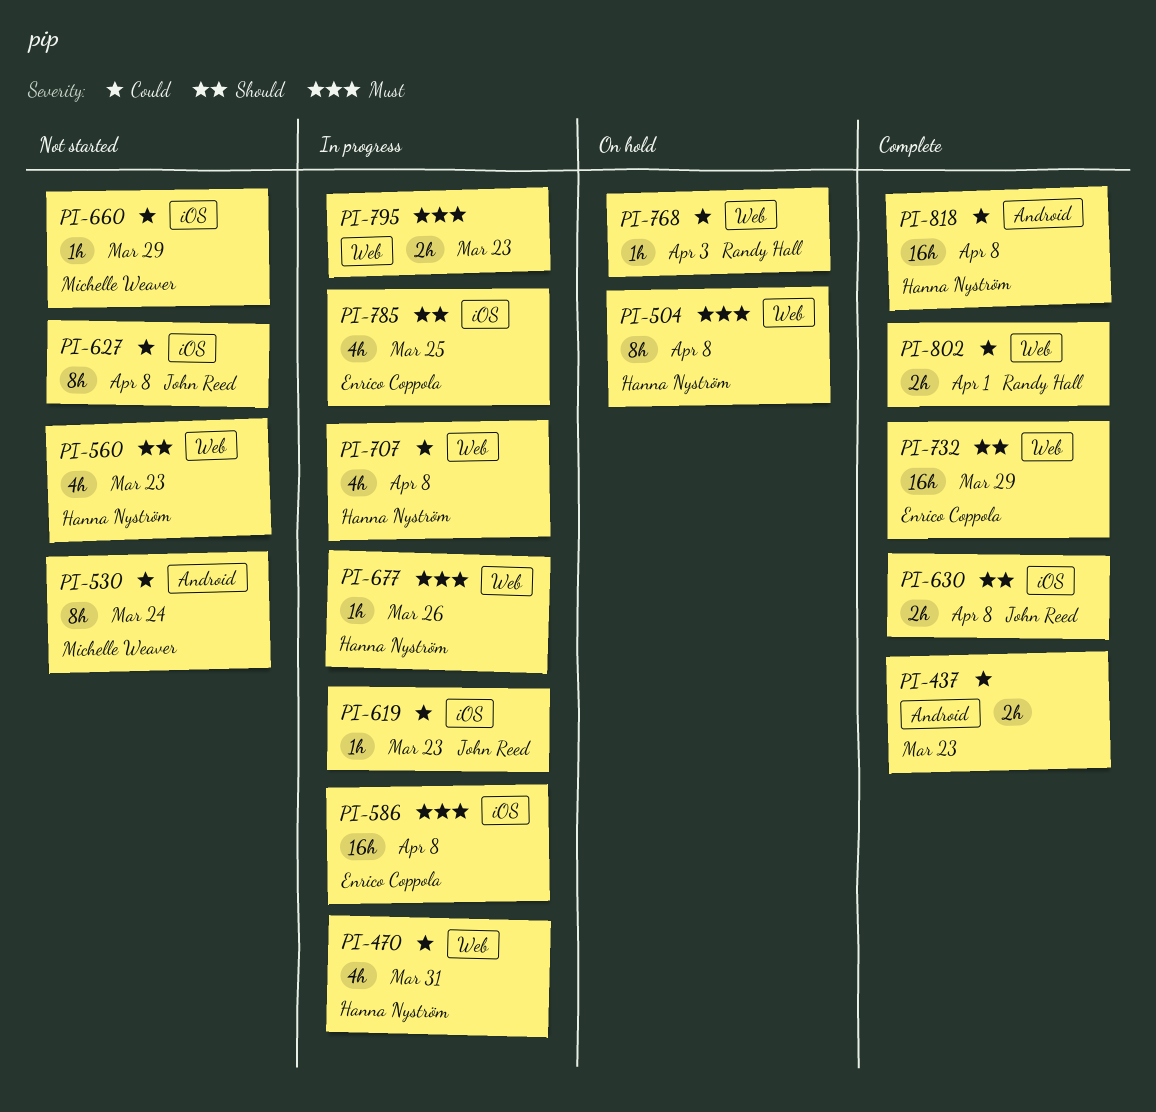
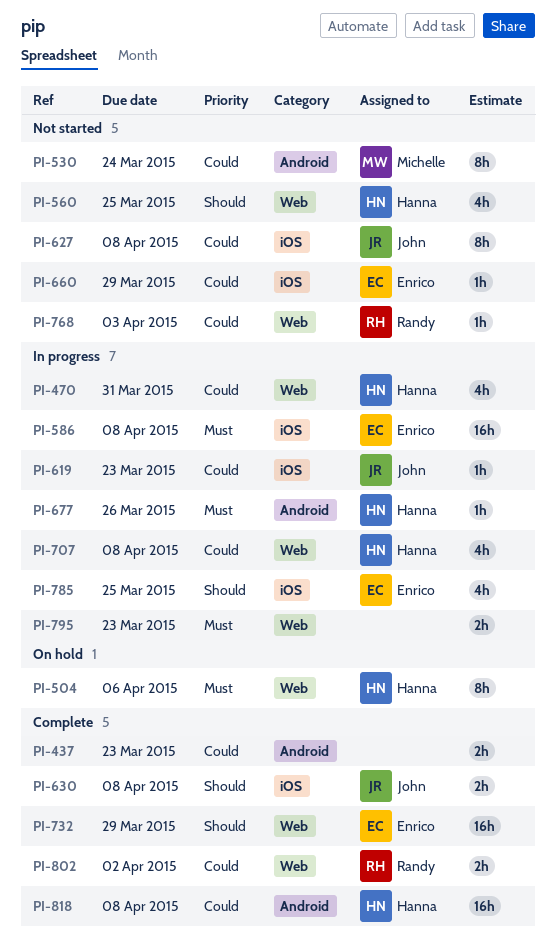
PI-504, due: Apr 8 -> Apr 6
PI-560, due: Mar 23 -> Mar 25
PI-660, owner: Michelle Weaver -> Enrico Coppola
PI-677, label: Web -> Android
PI-768, status: On hold -> Not started
PI-802, due: Apr 1 -> Apr 2

